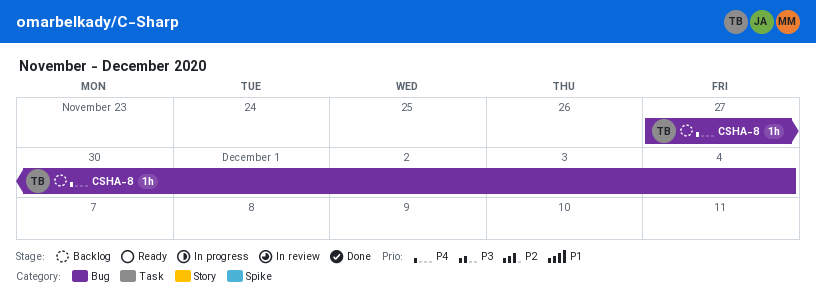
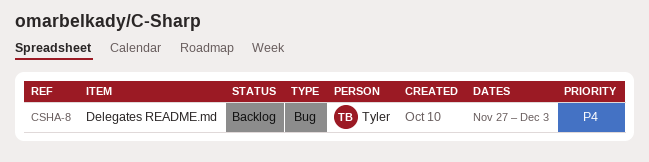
CSHA-8, due: Dec 4 -> Dec 3

